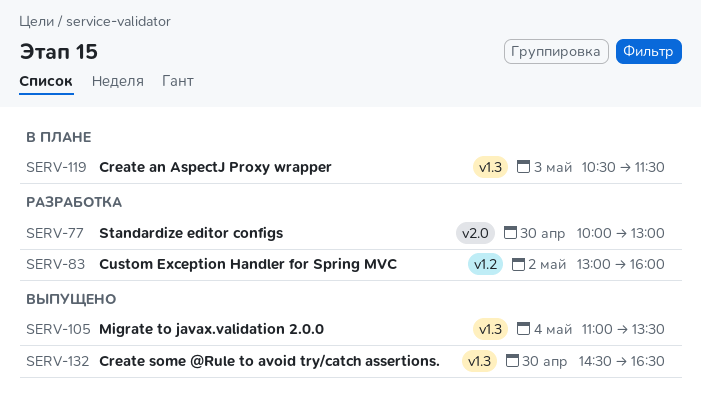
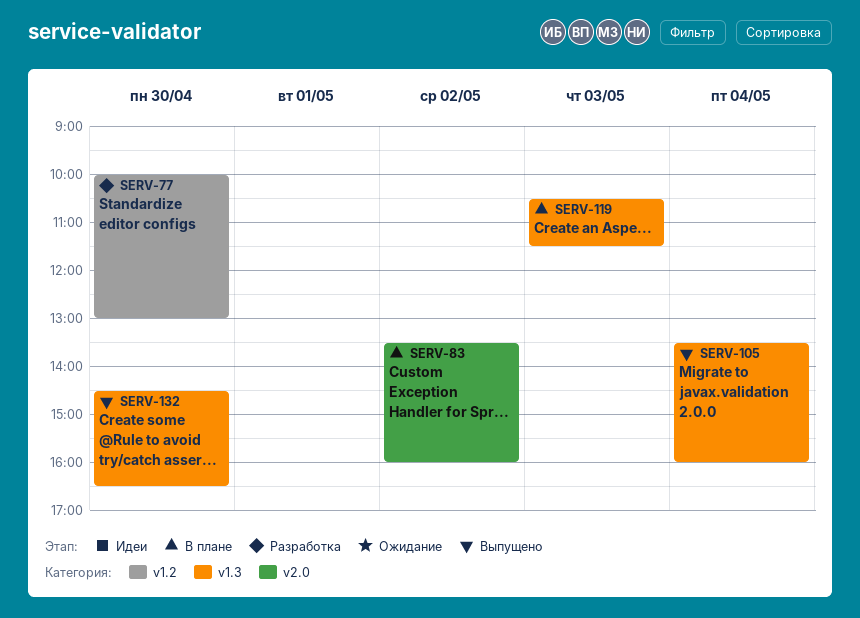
SERV-77, label: v2.0 -> v1.2
SERV-83, status: Разработка -> В плане
SERV-83, label: v1.2 -> v2.0
SERV-83, begins: 13:00 -> 13:30
SERV-105, begins: 11:00 -> 13:30
SERV-105, ends: 13:30 -> 16:00

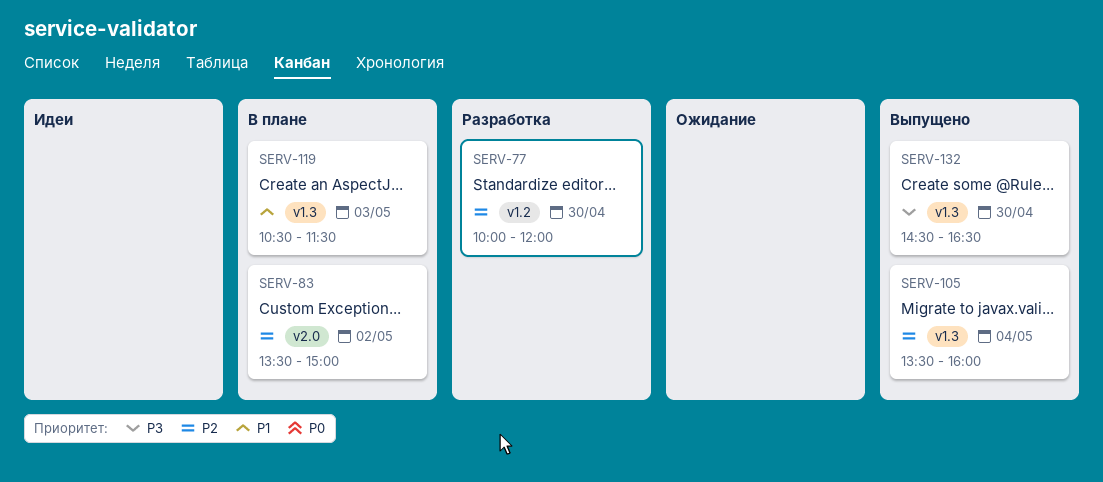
SERV-77, ends: 13:00 -> 12:00
SERV-83, ends: 16:00 -> 15:00

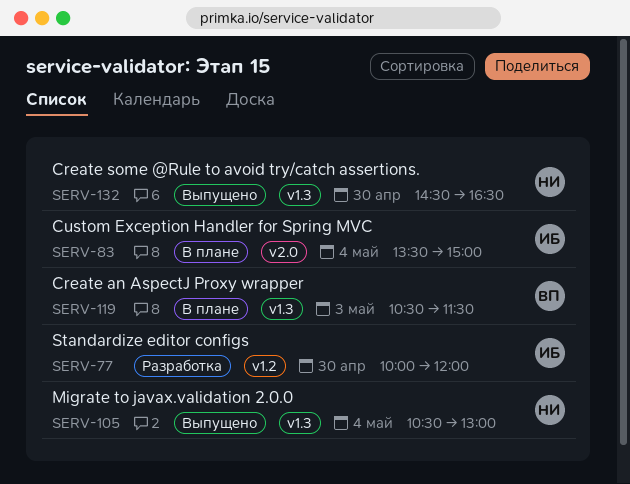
SERV-83, day: May 2 -> May 4
SERV-105, begins: 13:30 -> 10:30
SERV-105, ends: 16:00 -> 13:00

